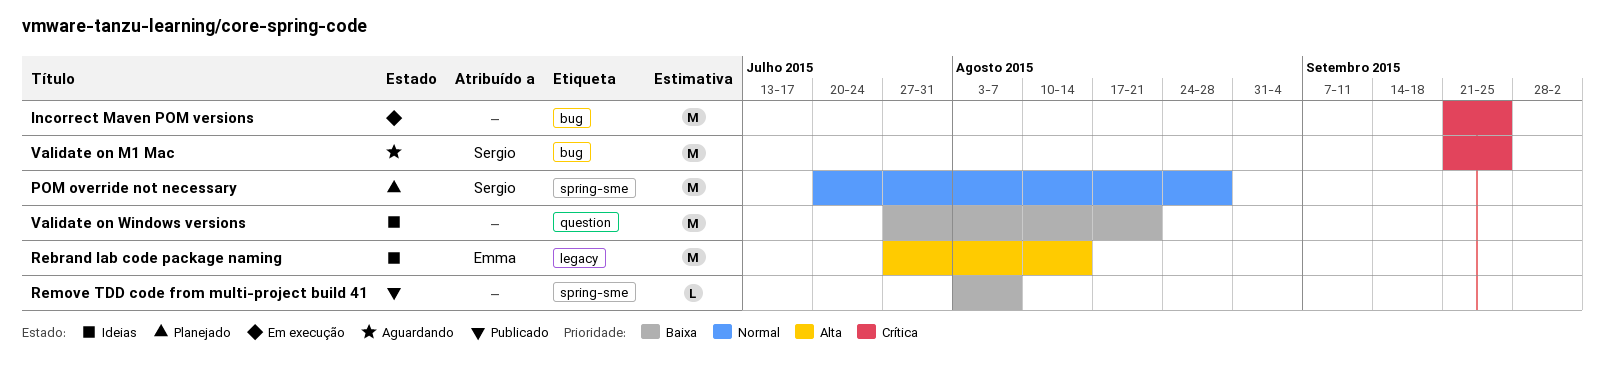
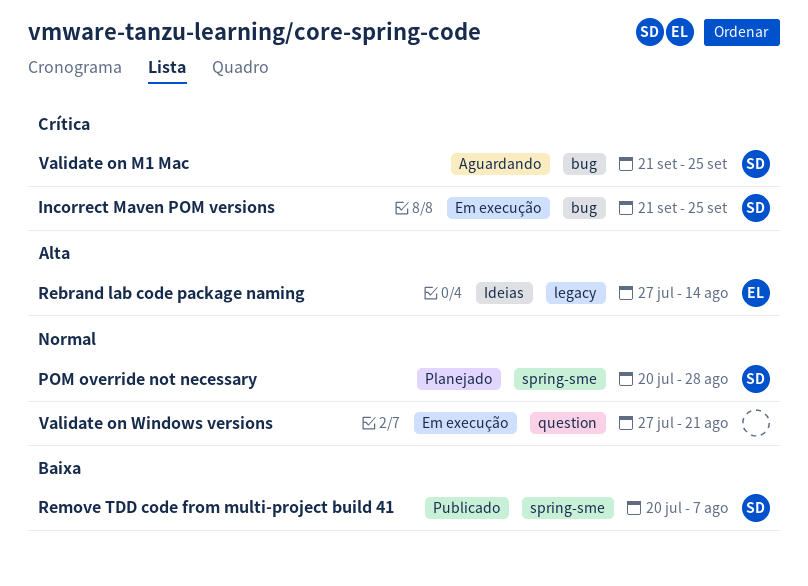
Incorrect Maven POM versions, owner: none -> Sergio
Remove TDD code from multi-project build 41, owner: none -> Sergio
Remove TDD code from multi-project build 41, start: Aug 3 -> Jul 20
Validate on Windows versions, status: Ideias -> Em execução
Validate on Windows versions, priority: Baixa -> Normal

